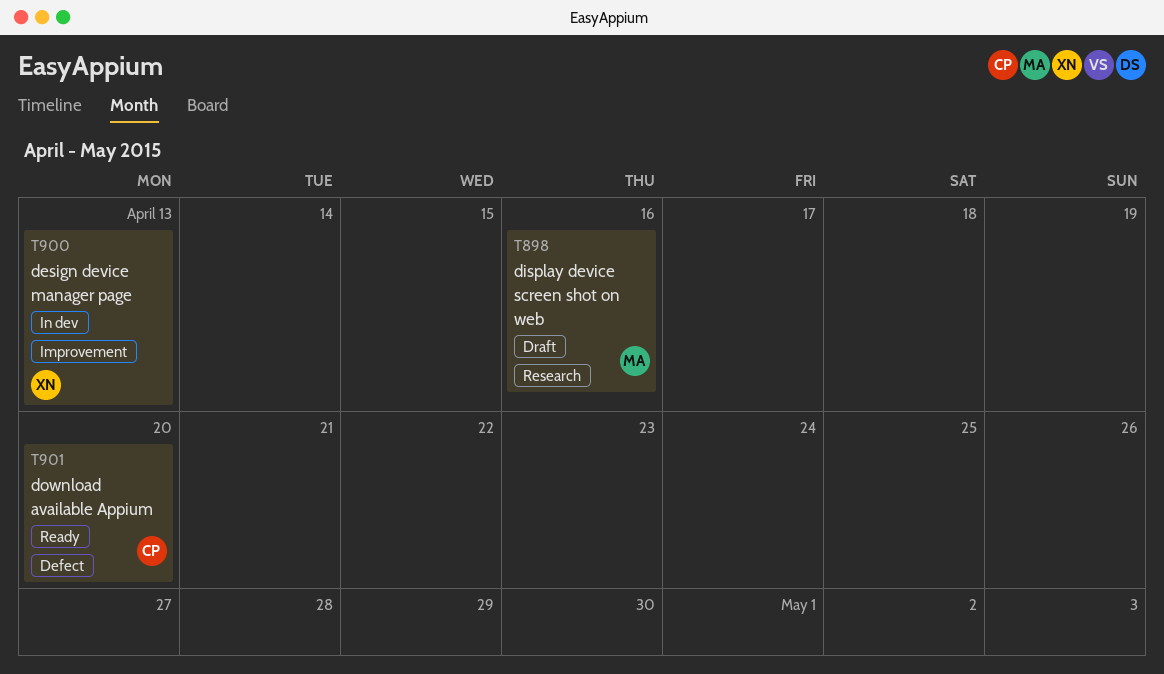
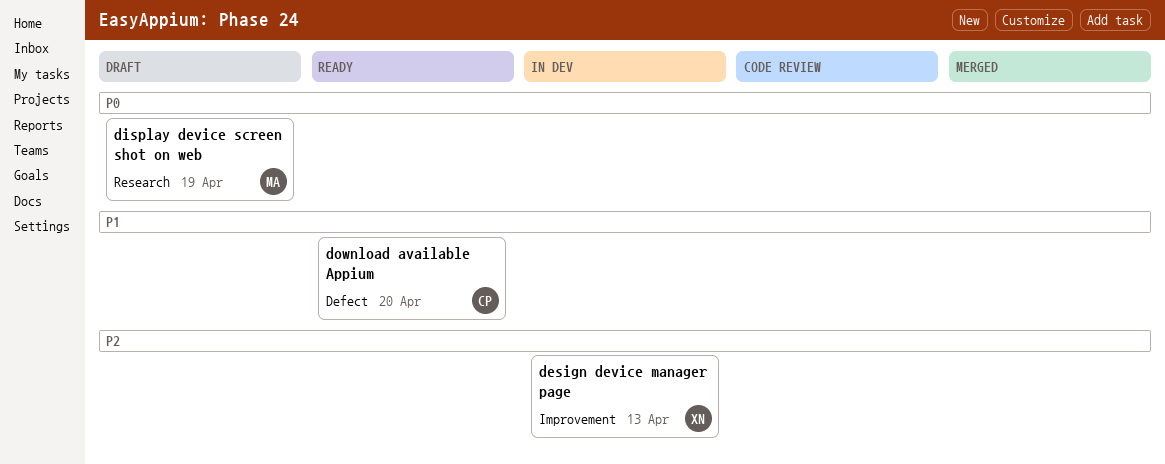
display device screen shot on web, due: Apr 16 -> Apr 19

